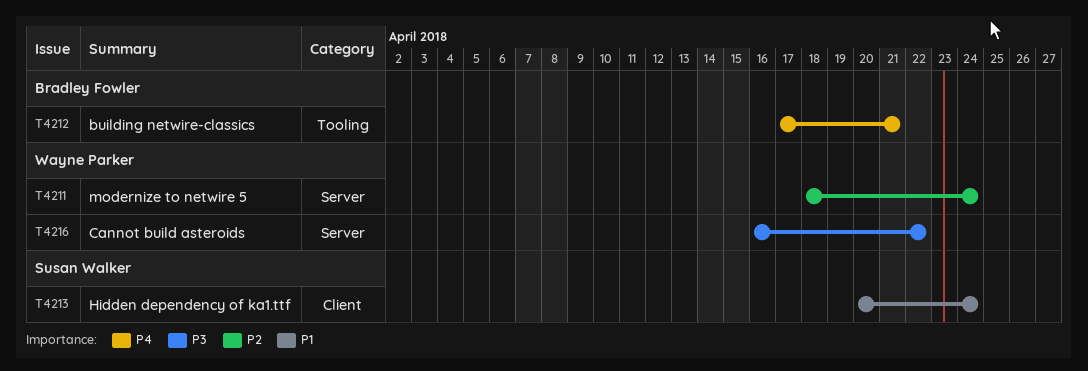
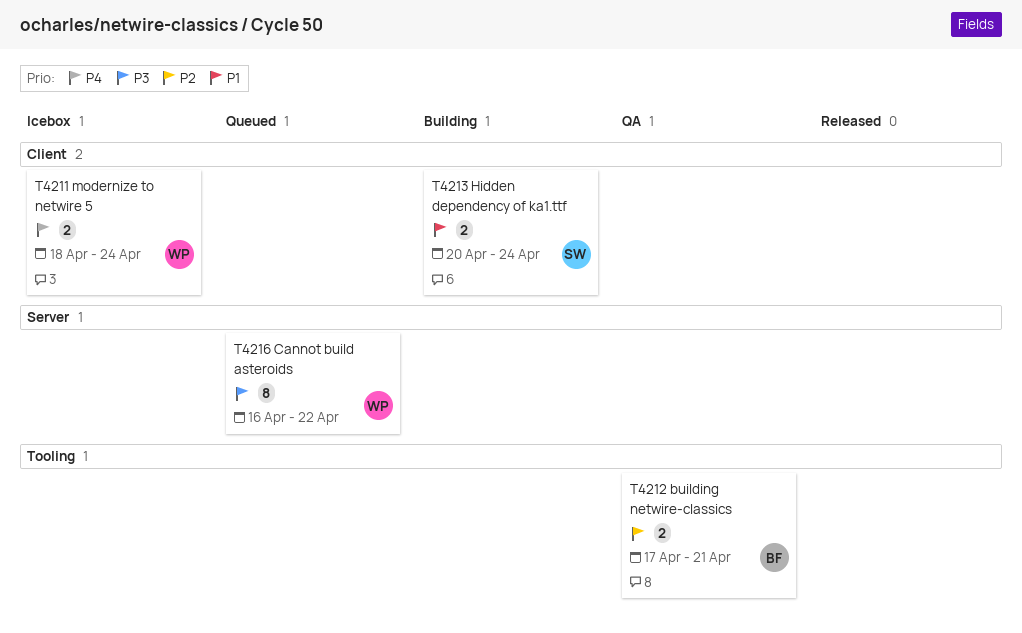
T4211, priority: P2 -> P4
T4211, label: Server -> Client
T4212, priority: P4 -> P2

